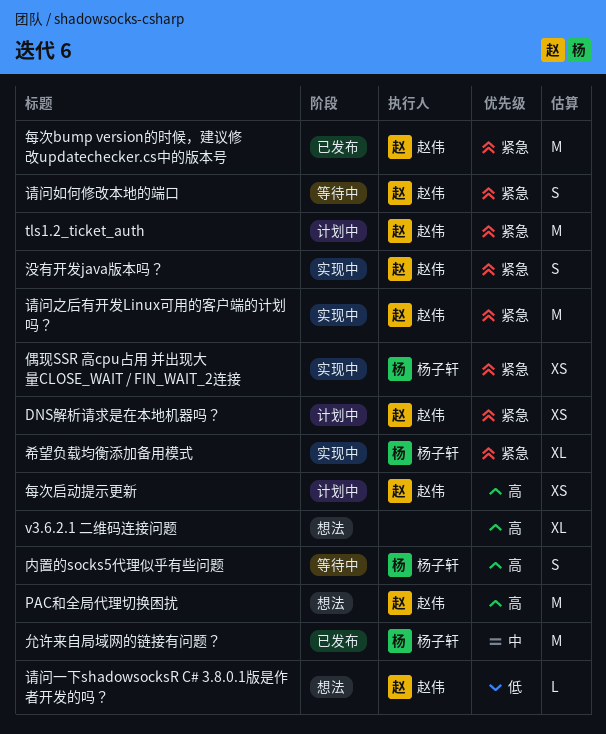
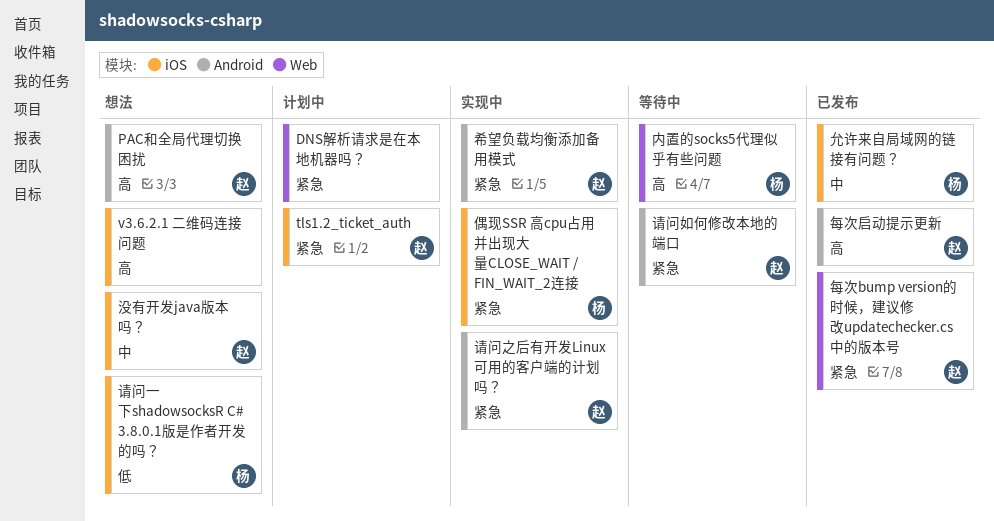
DNS解析请求是在本地机器吗？, owner: 赵伟 -> none
希望负载均衡添加备用模式, owner: 杨子轩 -> 赵伟
每次启动提示更新, status: 计划中 -> 已发布
没有开发java版本吗？, status: 实现中 -> 想法
没有开发java版本吗？, priority: 紧急 -> 中
请问一下shadowsocksR C# 3.8.0.1版是作者开发的吗？, owner: 赵伟 -> 杨子轩

